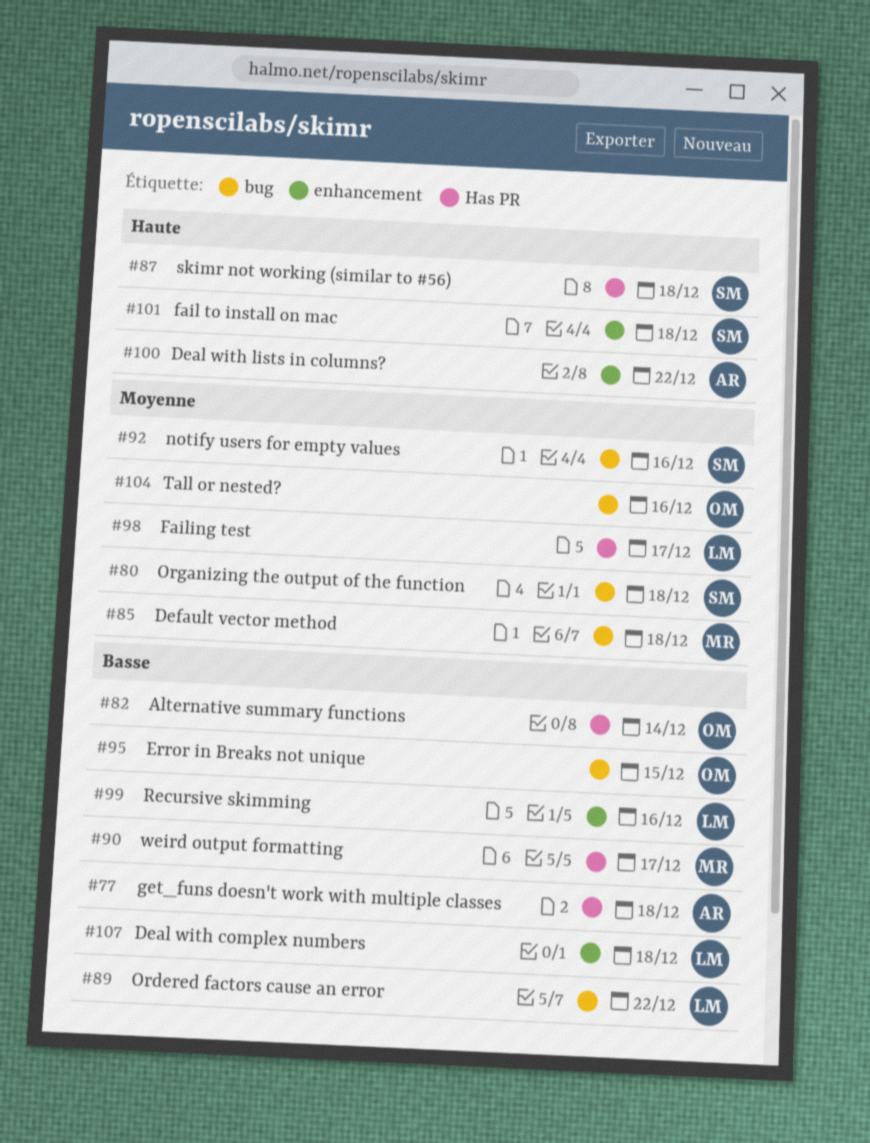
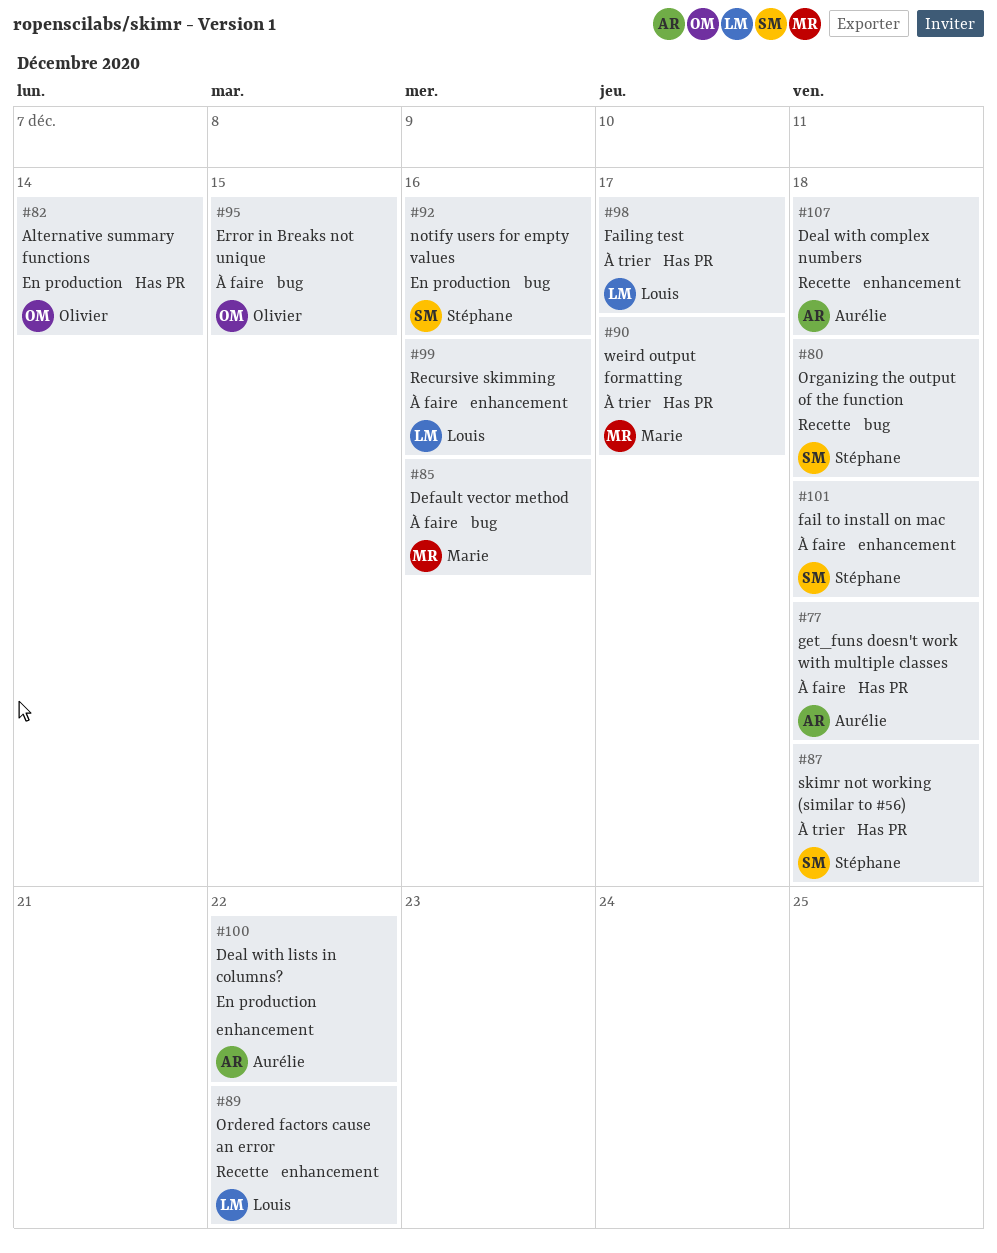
#85, due: Dec 18 -> Dec 16
#89, label: bug -> enhancement
#104: present -> none
#107, owner: Louis -> Aurélie

